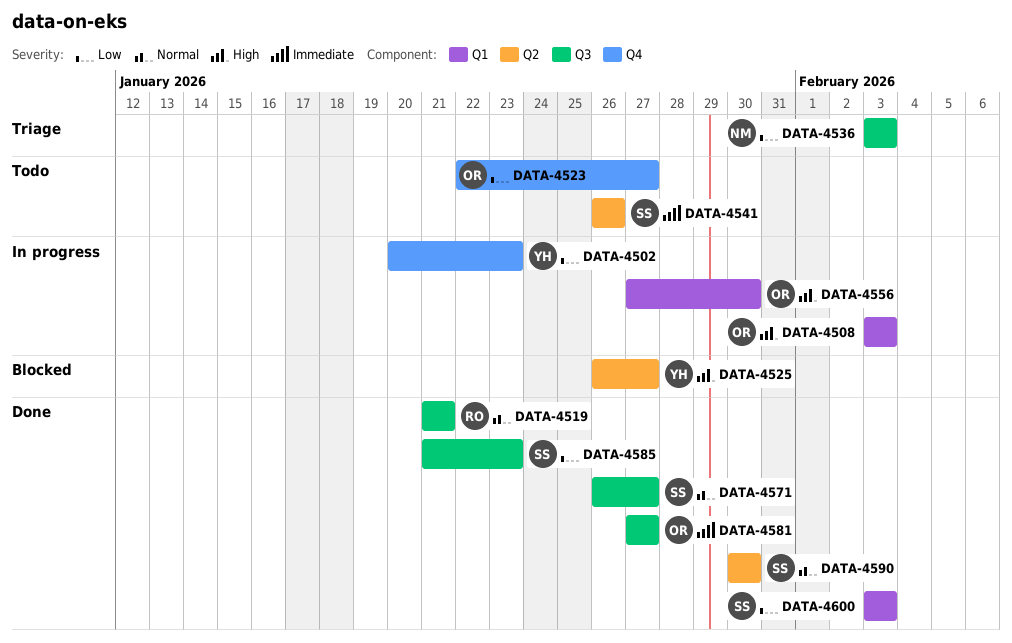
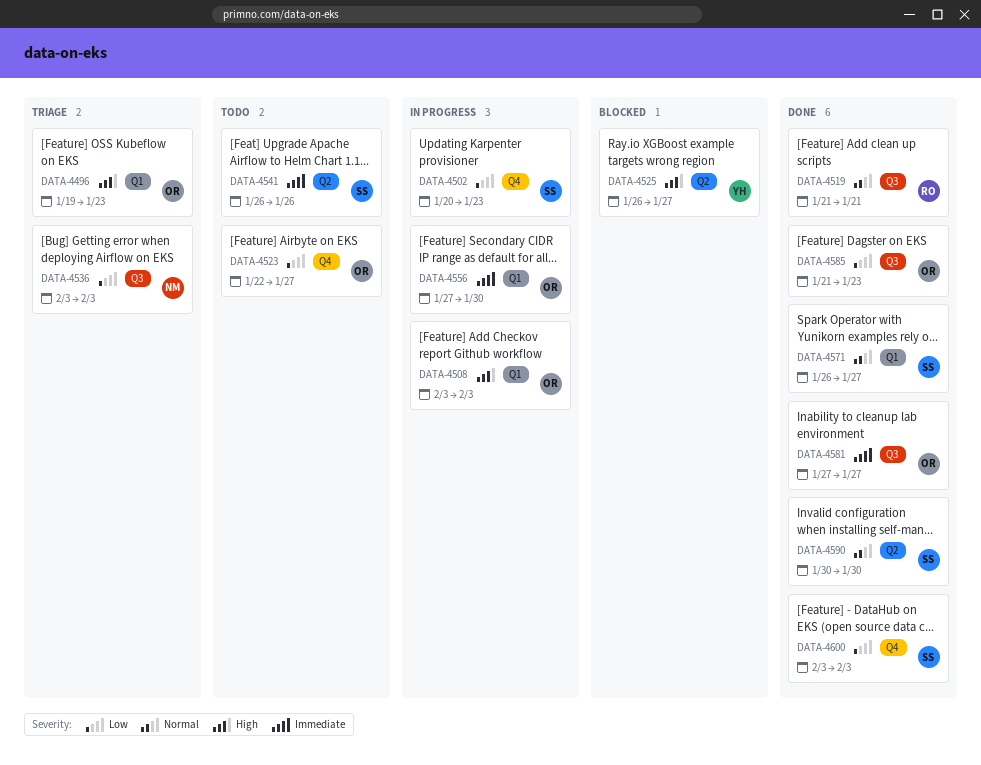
DATA-4496: none -> present
DATA-4502, owner: YH -> SS
DATA-4556, priority: High -> Immediate
DATA-4571, label: Q3 -> Q1
DATA-4585, owner: SS -> OR
DATA-4600, label: Q1 -> Q4

